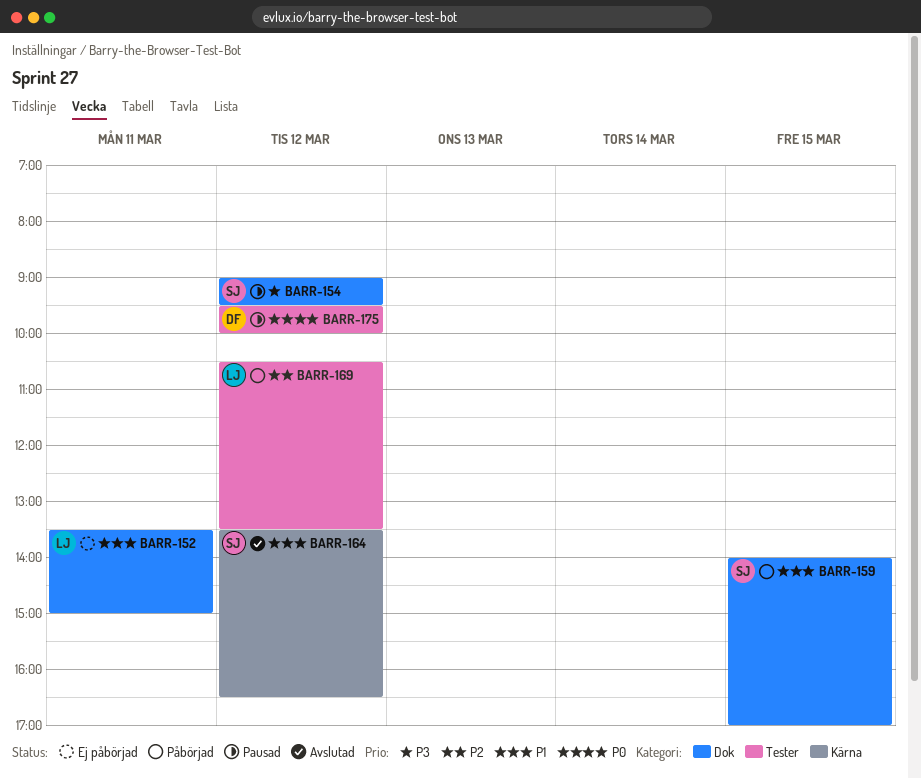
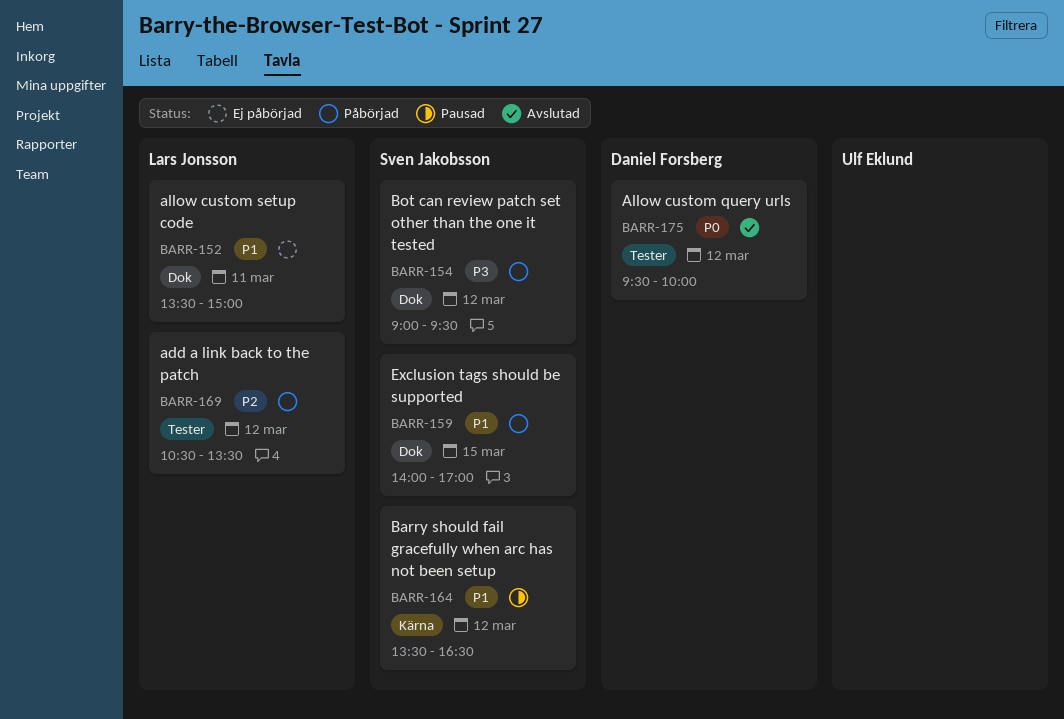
BARR-154, status: Pausad -> Påbörjad
BARR-164, status: Avslutad -> Pausad
BARR-175, status: Pausad -> Avslutad

